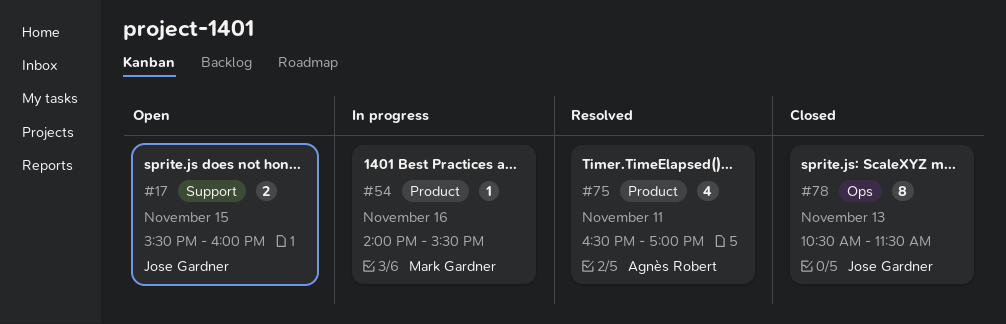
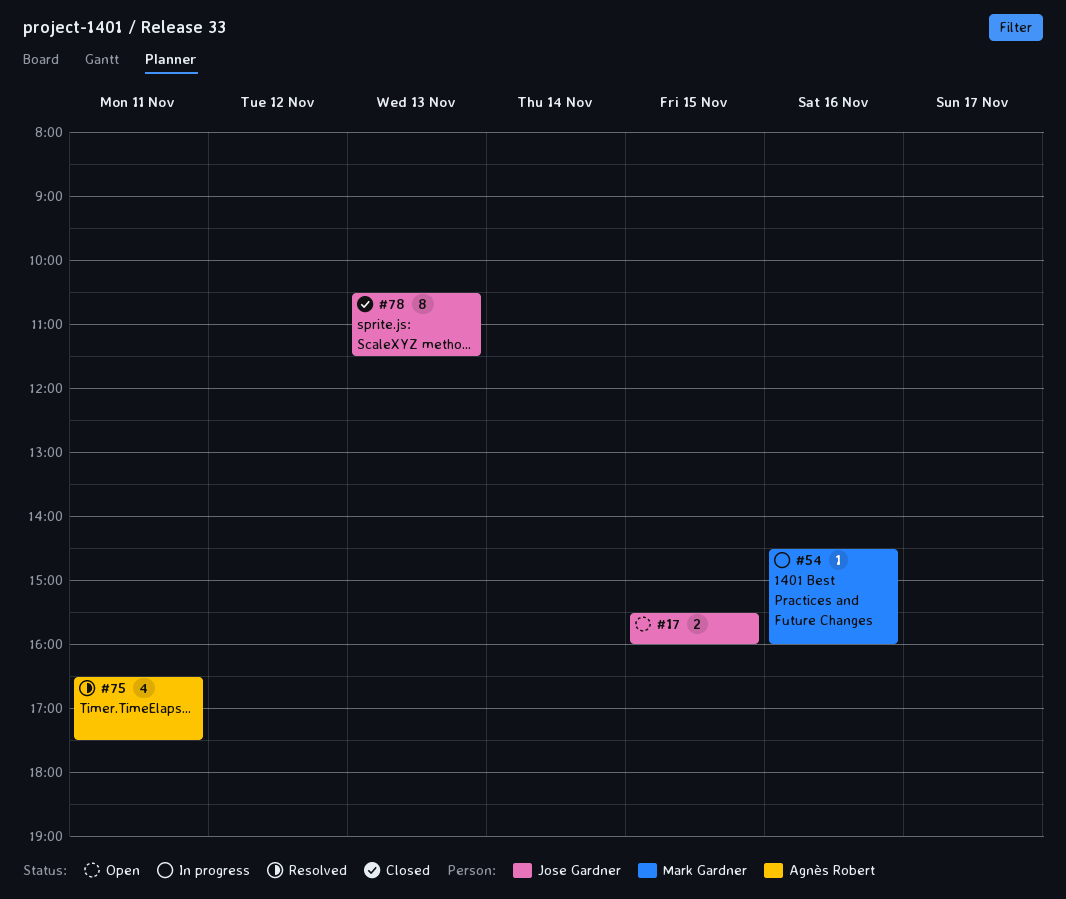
#54, begins: 14:00 -> 14:30
#54, ends: 15:30 -> 16:00
#75, ends: 17:00 -> 17:30

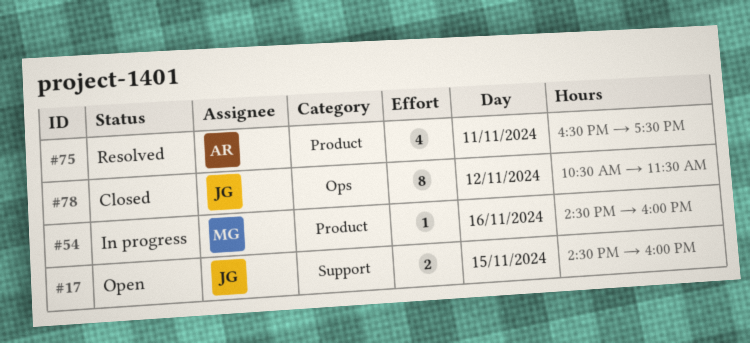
#17, begins: 15:30 -> 14:30
#78, day: Nov 13 -> Nov 12

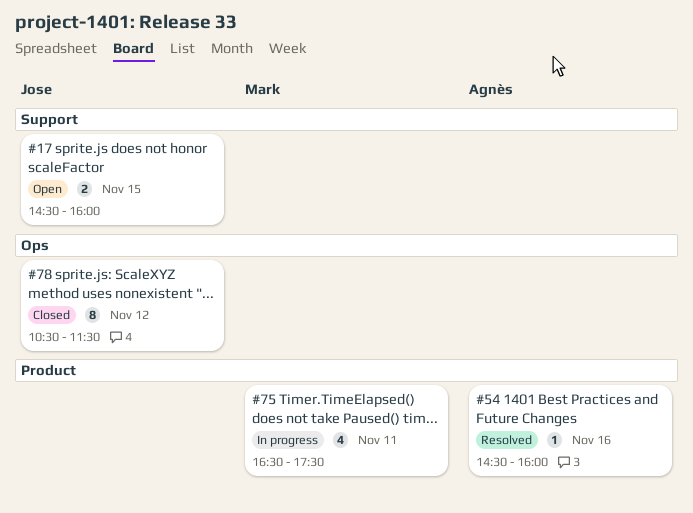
#54, status: In progress -> Resolved
#54, owner: Mark -> Agnès
#75, status: Resolved -> In progress
#75, owner: Agnès -> Mark

